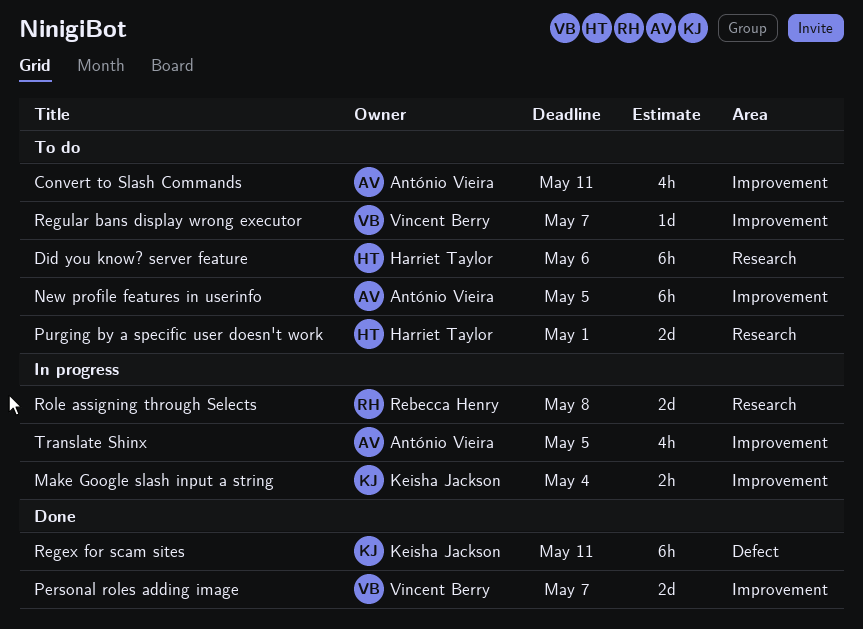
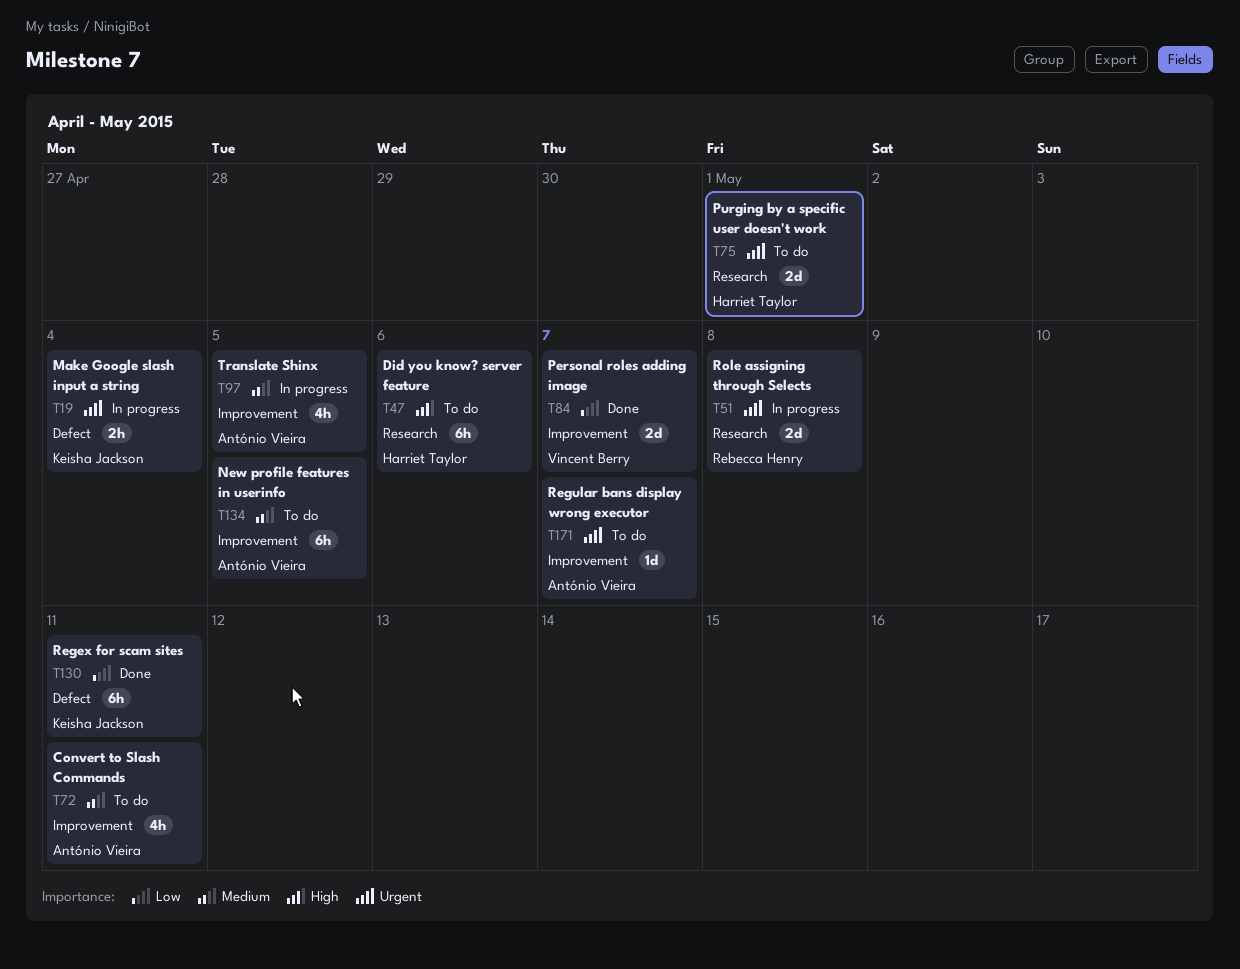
Make Google slash input a string, label: Improvement -> Defect
Regular bans display wrong executor, owner: Vincent Berry -> António Vieira

